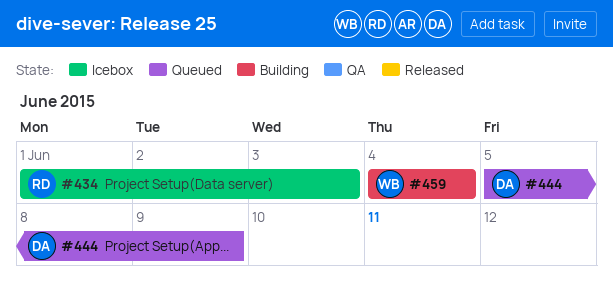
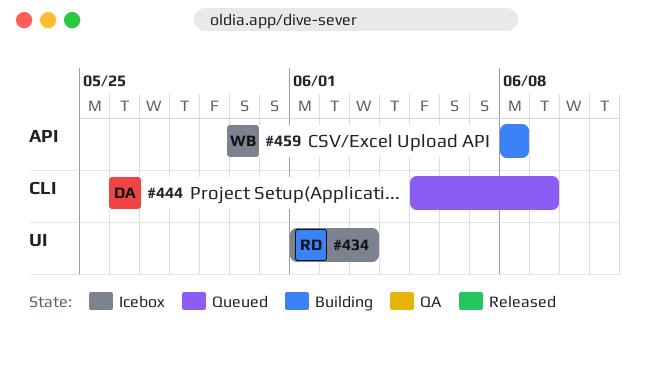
#459, start: Jun 4 -> Jun 8
#459, due: Jun 4 -> Jun 8

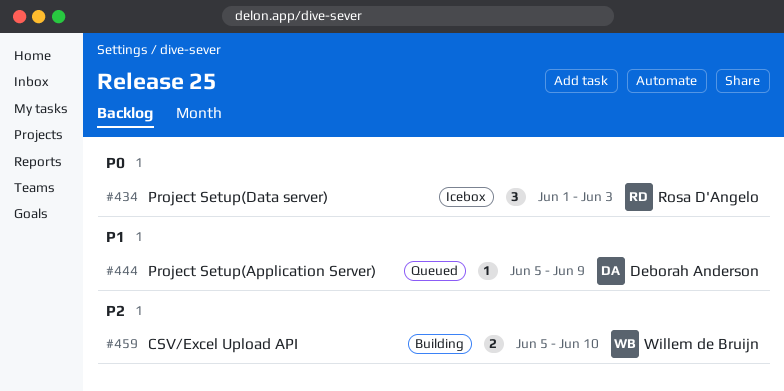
#459, start: Jun 8 -> Jun 5
#459, due: Jun 8 -> Jun 10

